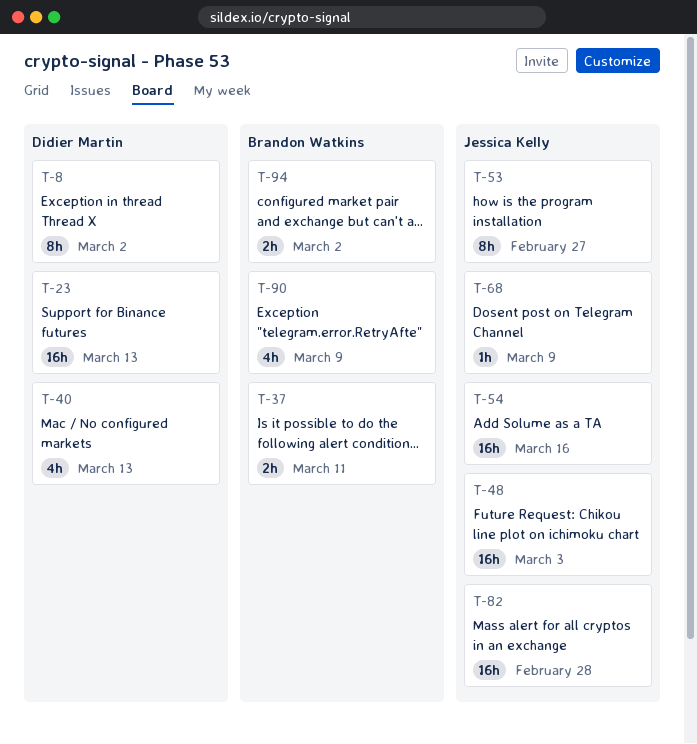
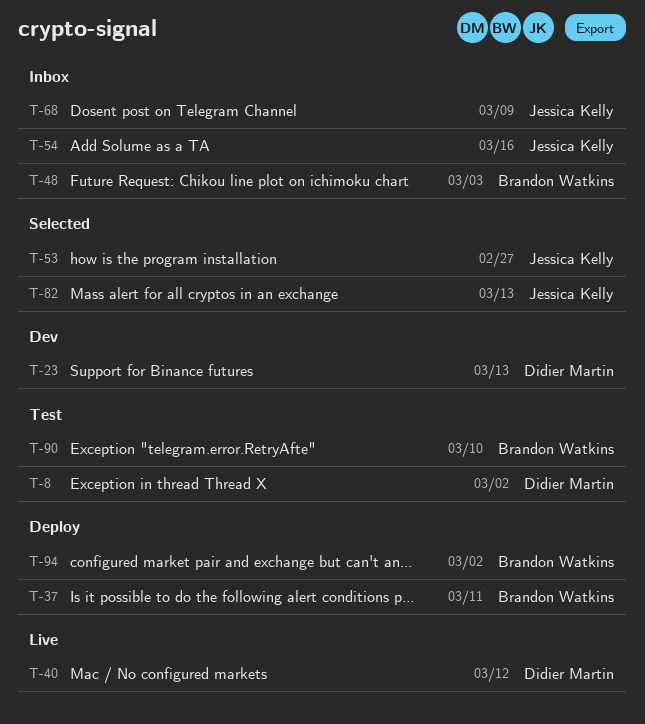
T-40, due: Mar 13 -> Mar 12
T-48, owner: Jessica Kelly -> Brandon Watkins
T-82, due: Feb 28 -> Mar 13
T-90, due: Mar 9 -> Mar 10

